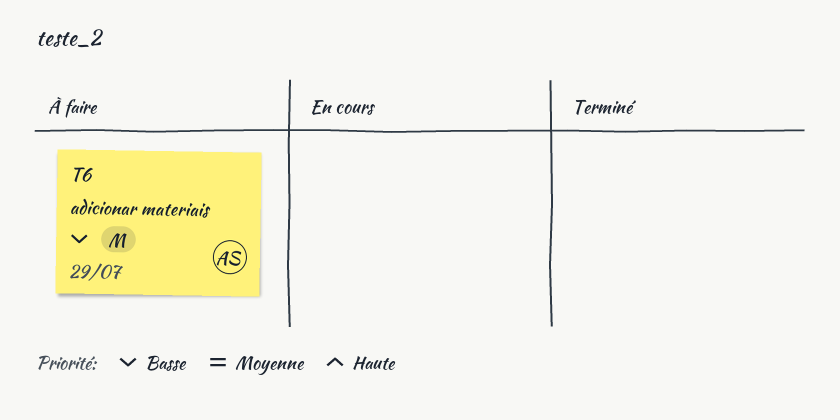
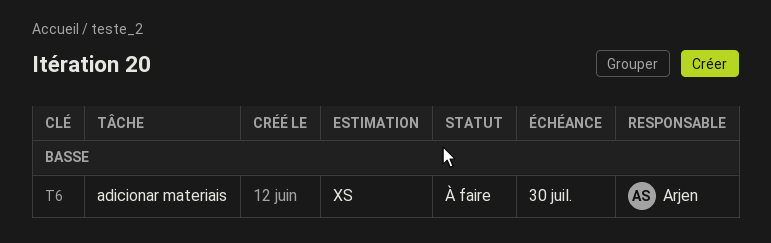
T6, estimate: M -> XS
T6, due: Jul 29 -> Jul 30

